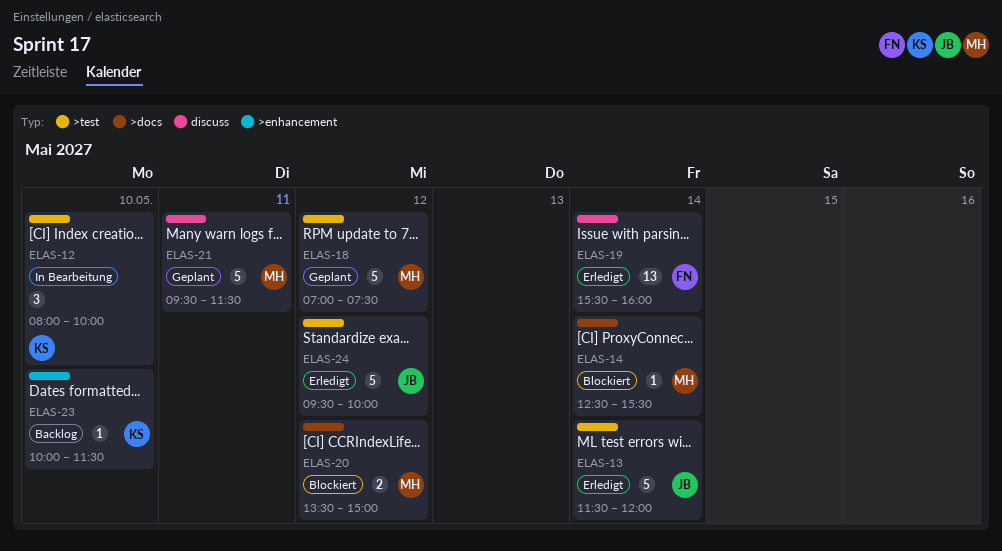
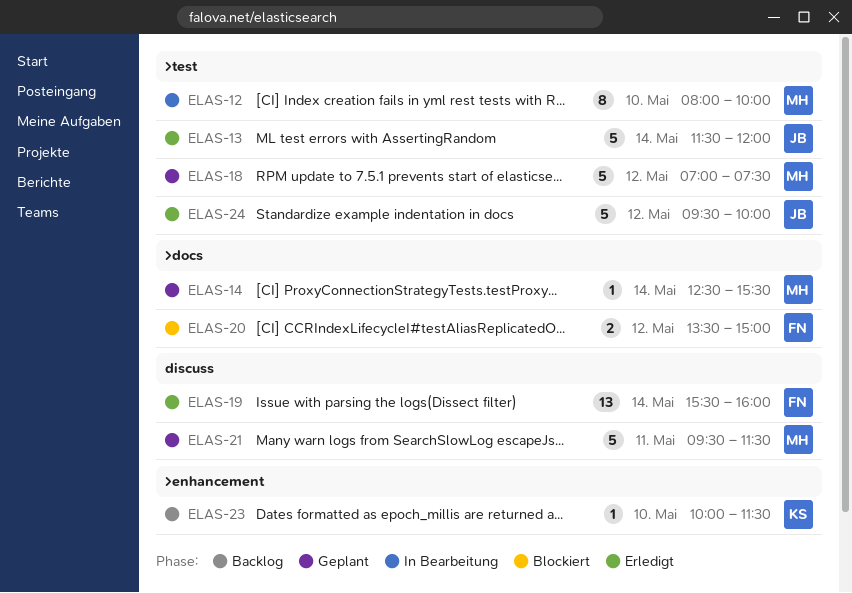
ELAS-12, owner: KS -> MH
ELAS-12, estimate: 3 -> 8
ELAS-14, status: Blockiert -> Geplant
ELAS-20, owner: MH -> FN

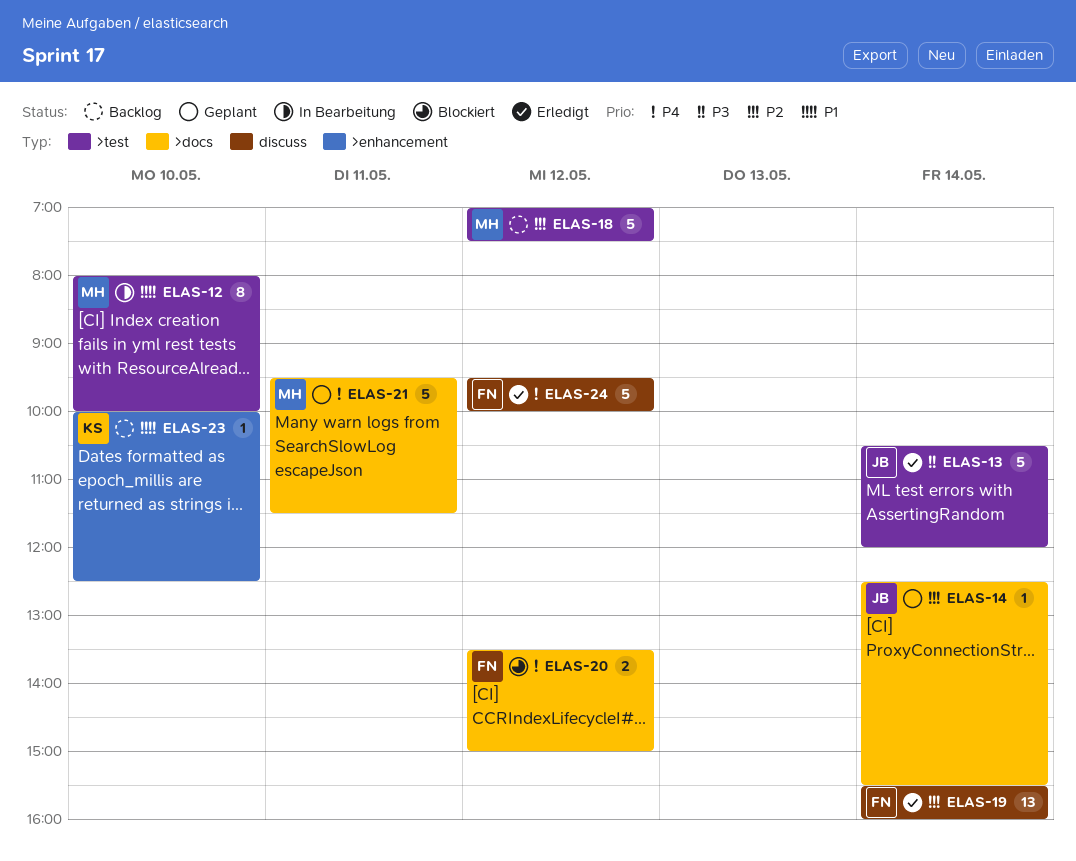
ELAS-13, begins: 11:30 -> 10:30
ELAS-14, owner: MH -> JB
ELAS-18, status: Geplant -> Backlog
ELAS-21, label: discuss -> >docs
ELAS-23, ends: 11:30 -> 12:30
ELAS-24, owner: JB -> FN
ELAS-24, label: >test -> discuss

